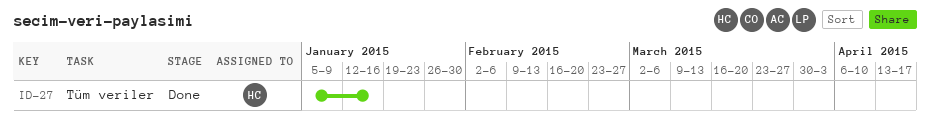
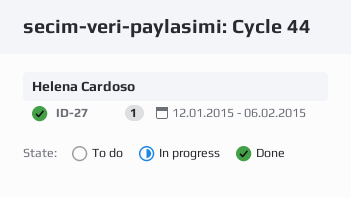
ID-27, start: Jan 5 -> Jan 12
ID-27, due: Jan 16 -> Feb 6

